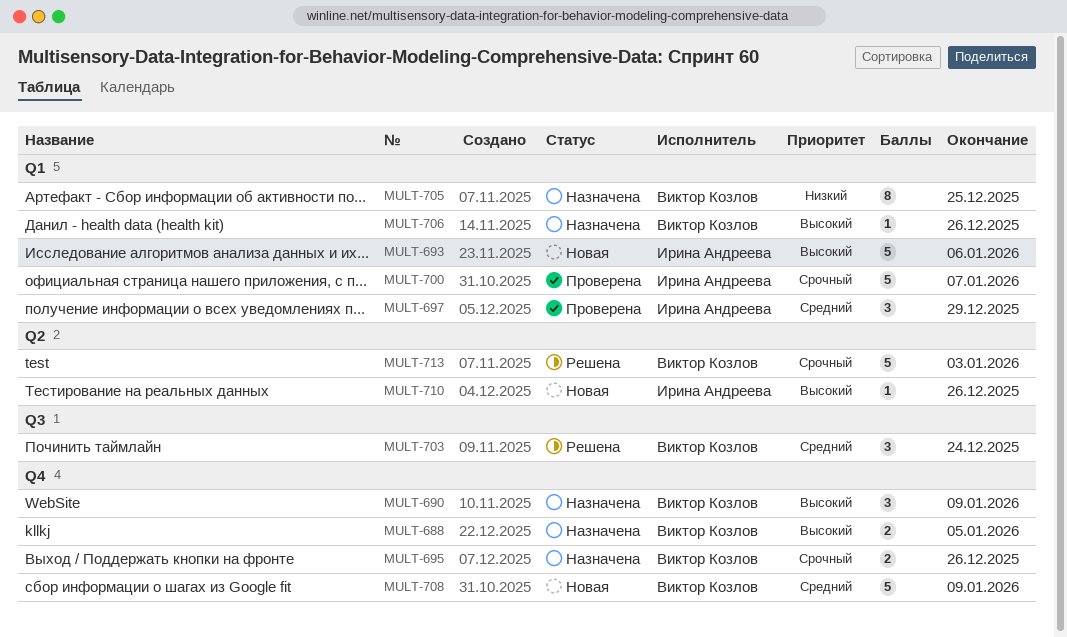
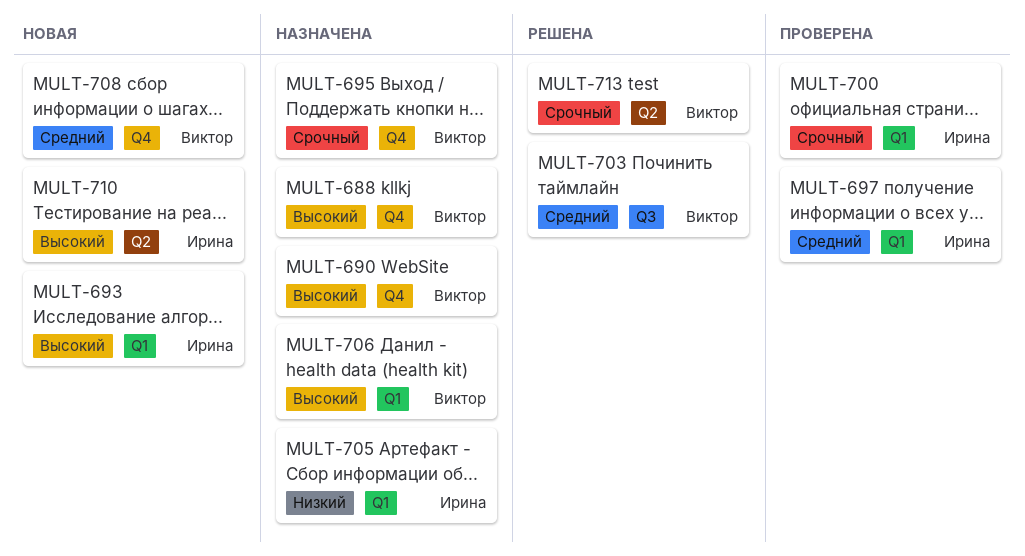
MULT-705, owner: Виктор Козлов -> Ирина Андреева

